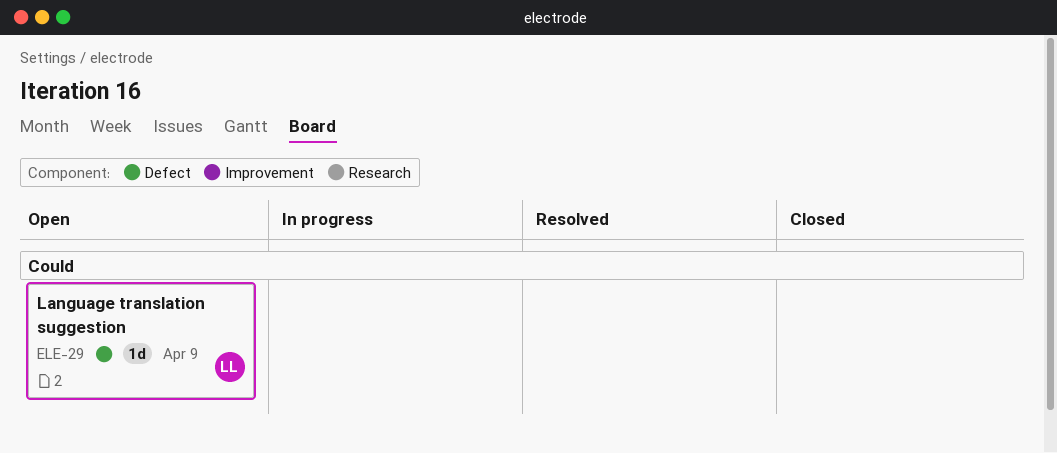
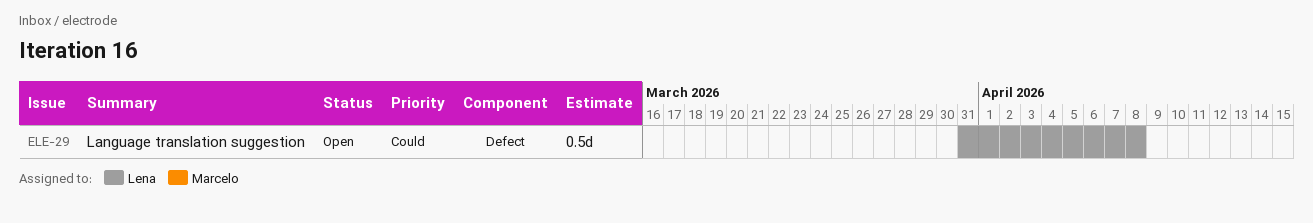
ELE-29, estimate: 1d -> 0.5d
ELE-29, due: Apr 9 -> Apr 8

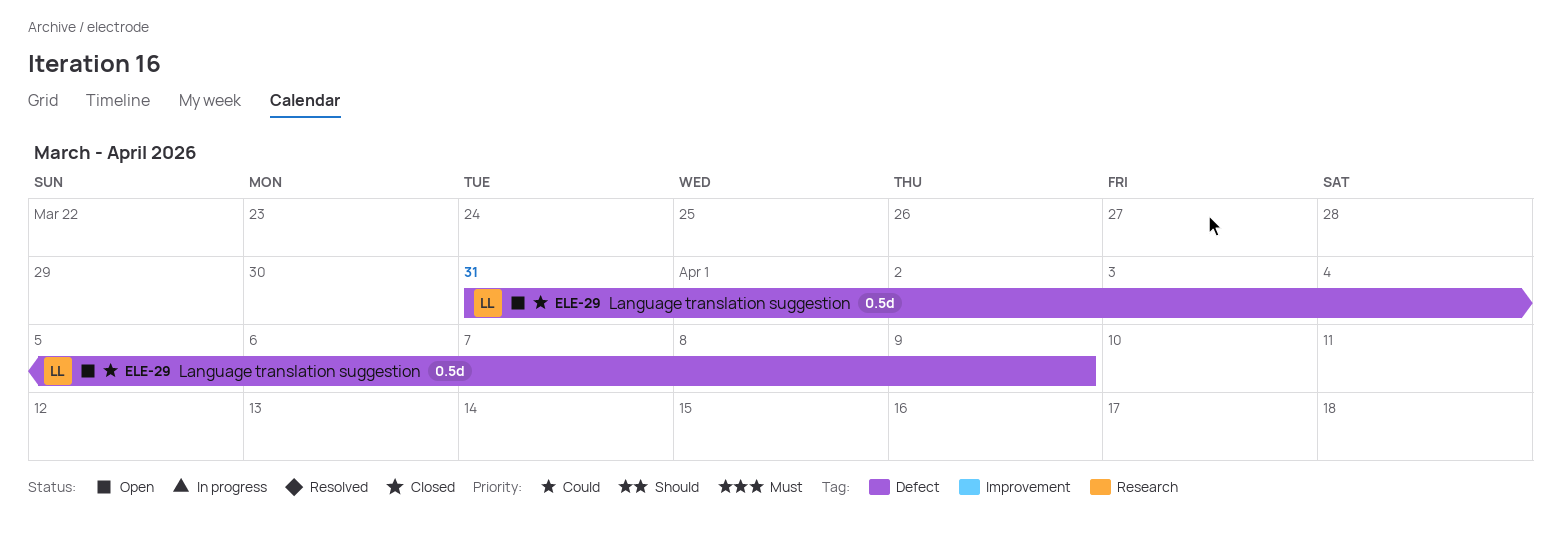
ELE-29, due: Apr 8 -> Apr 9

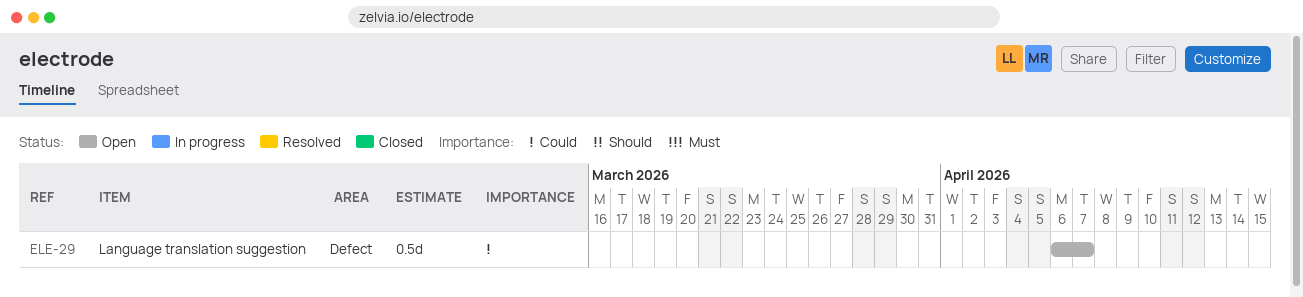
ELE-29, start: Mar 31 -> Apr 6
ELE-29, due: Apr 9 -> Apr 7

